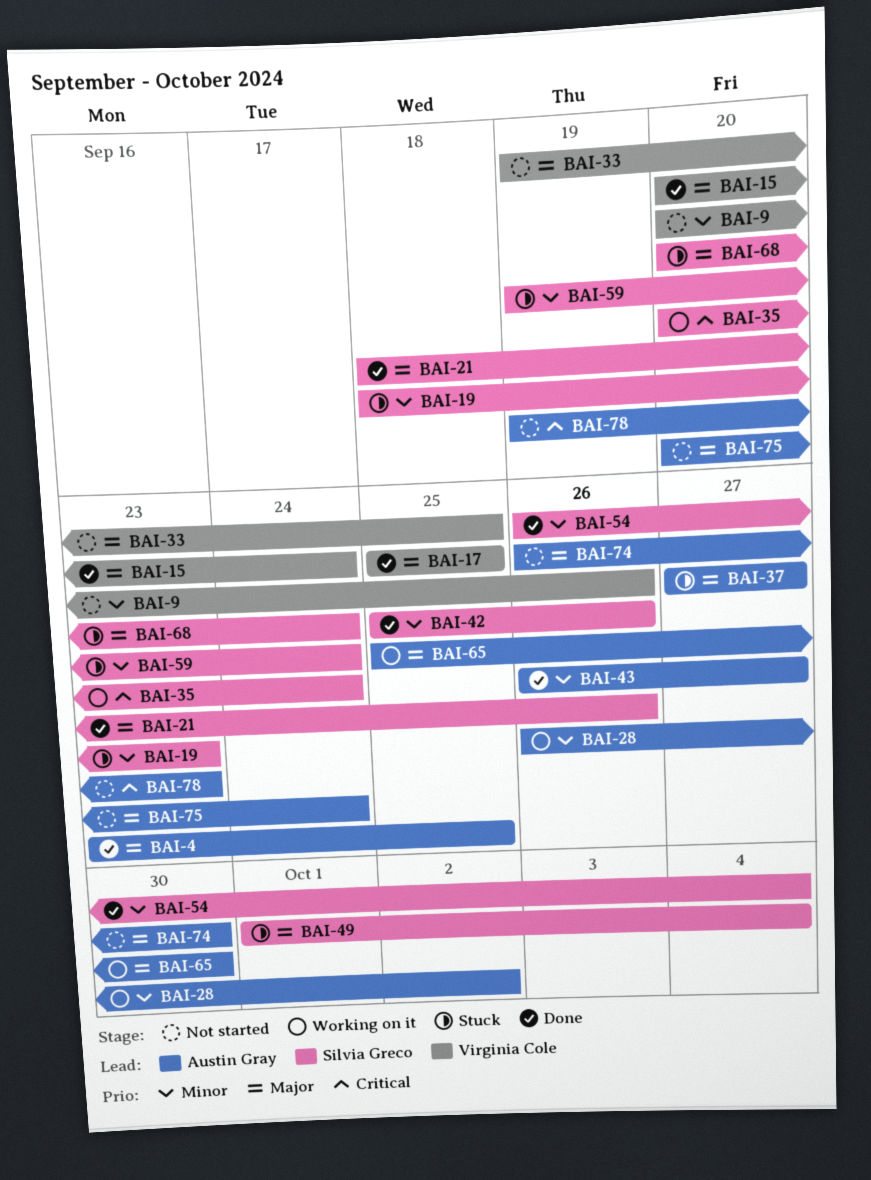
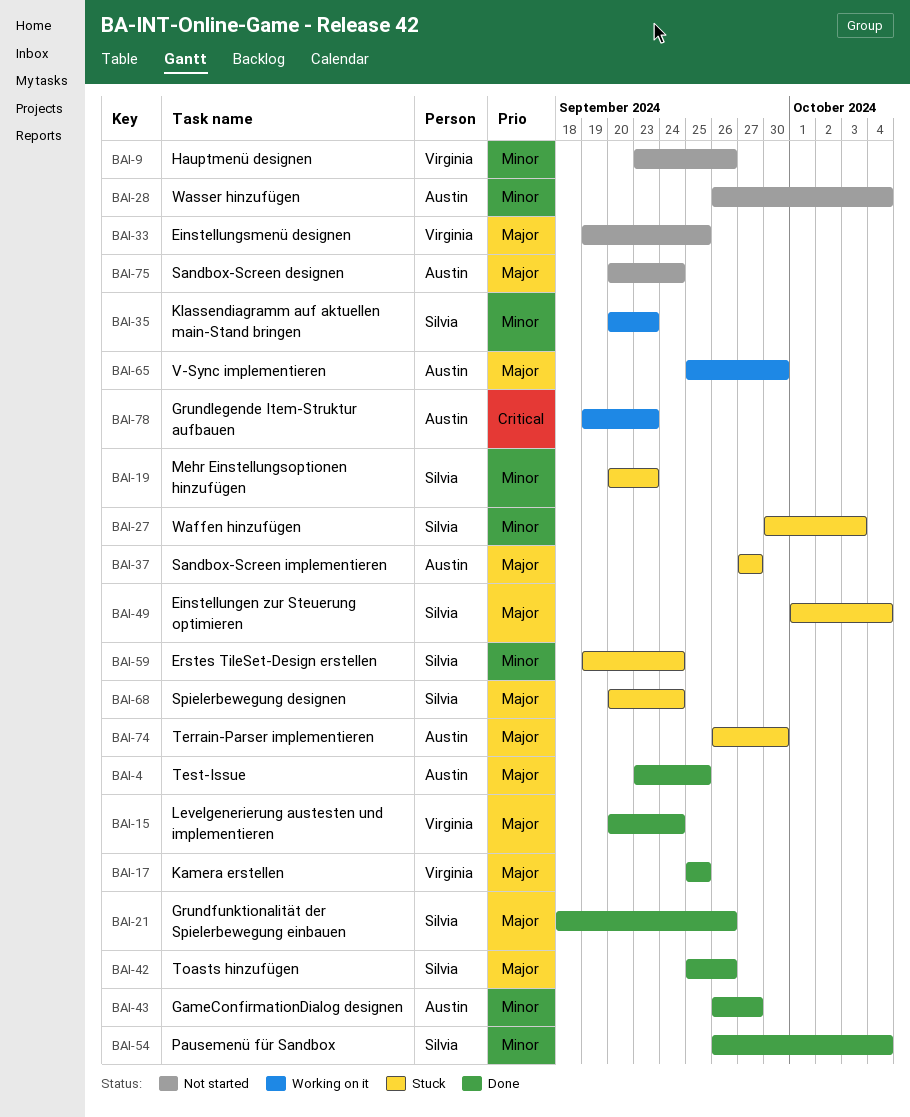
BAI-9, start: Sep 20 -> Sep 23
BAI-19, start: Sep 18 -> Sep 20
BAI-27: none -> present
BAI-28, status: Working on it -> Not started
BAI-28, due: Oct 2 -> Oct 4
BAI-35, priority: Critical -> Minor
BAI-35, due: Sep 24 -> Sep 23
BAI-42, priority: Minor -> Major
BAI-74, status: Not started -> Stuck
BAI-78, status: Not started -> Working on it

